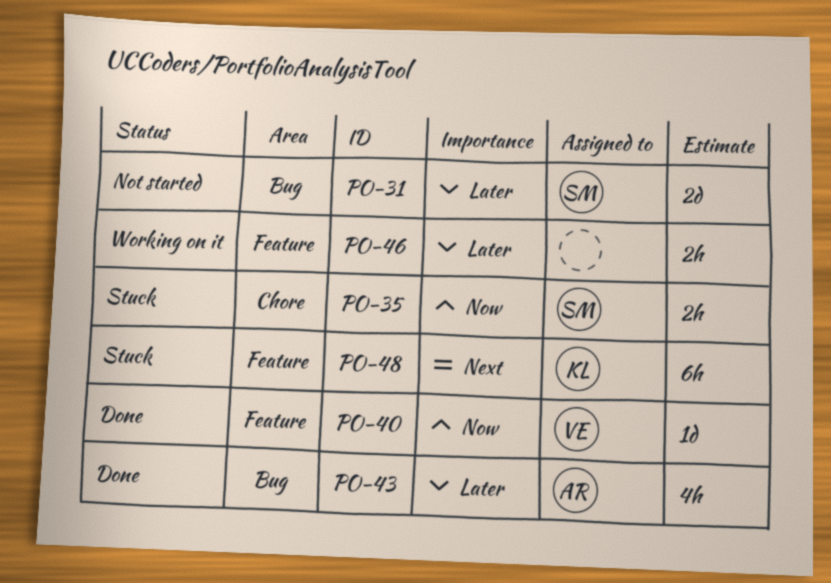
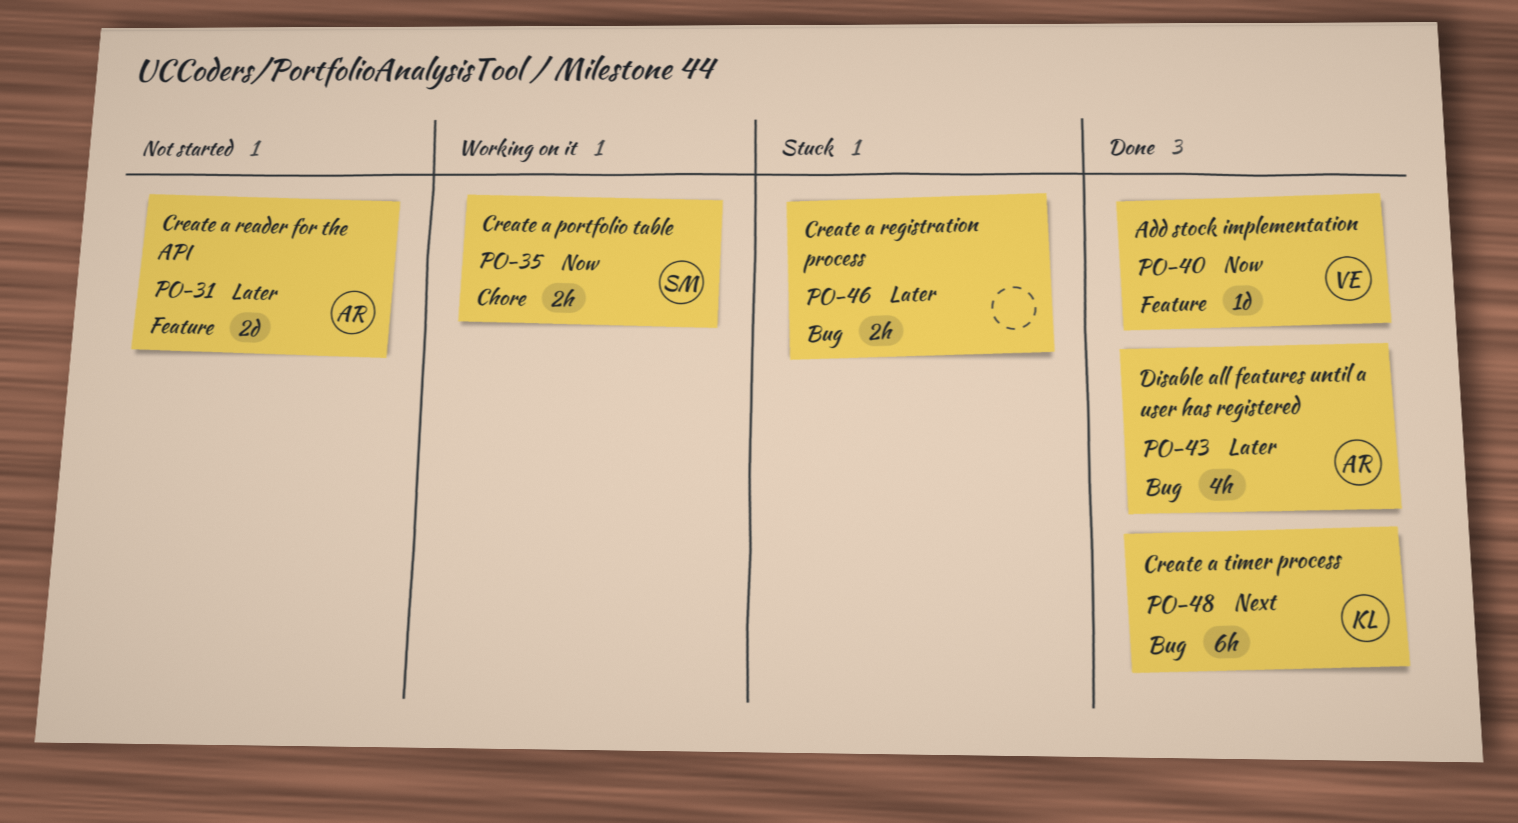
PO-31, owner: SM -> AR
PO-31, label: Bug -> Feature
PO-35, status: Stuck -> Working on it
PO-46, status: Working on it -> Stuck
PO-46, label: Feature -> Bug
PO-48, status: Stuck -> Done
PO-48, label: Feature -> Bug

